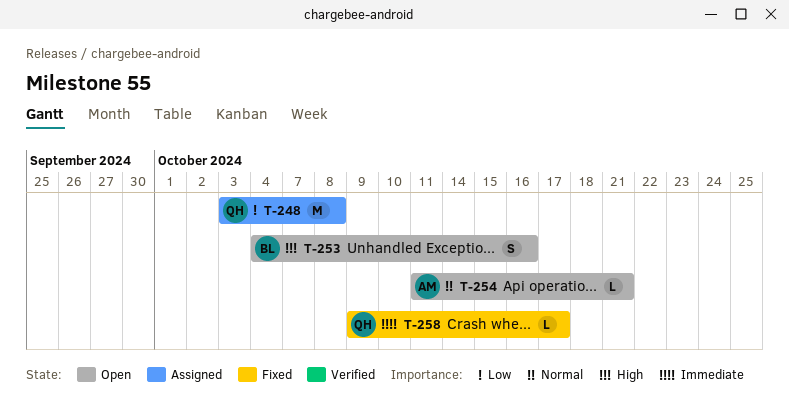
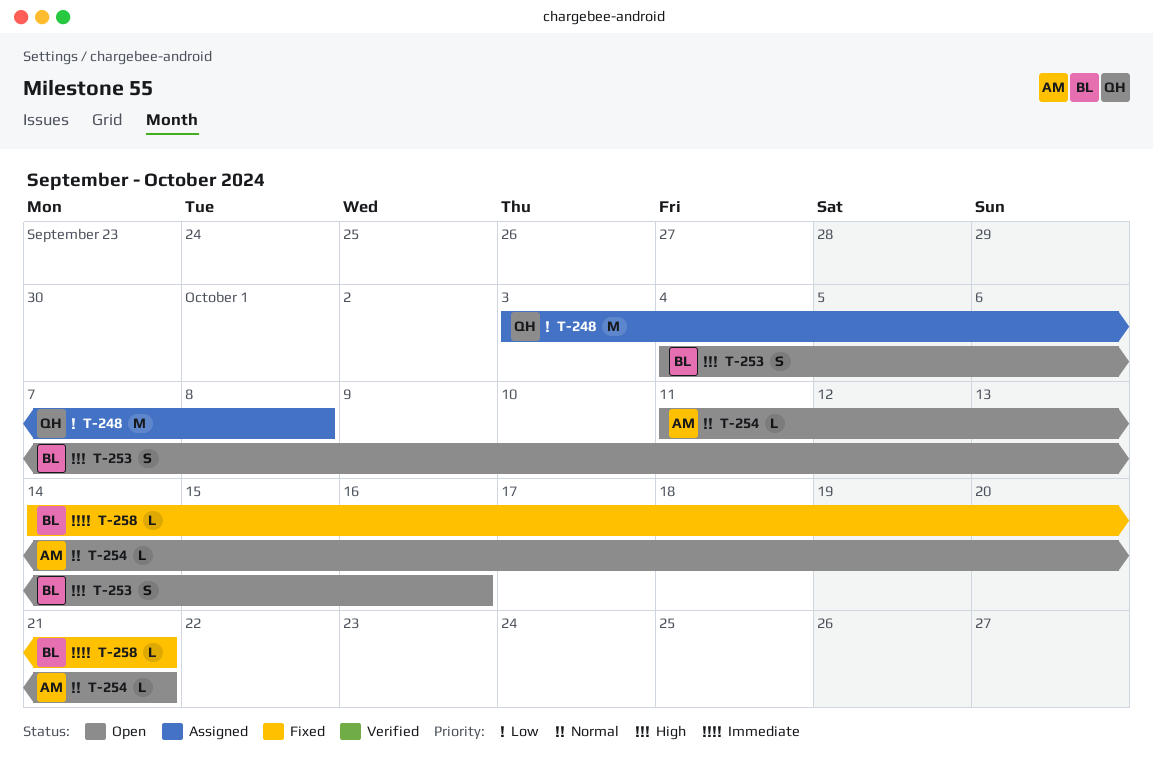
T-258, owner: QH -> BL
T-258, start: Oct 9 -> Oct 14
T-258, due: Oct 17 -> Oct 21

